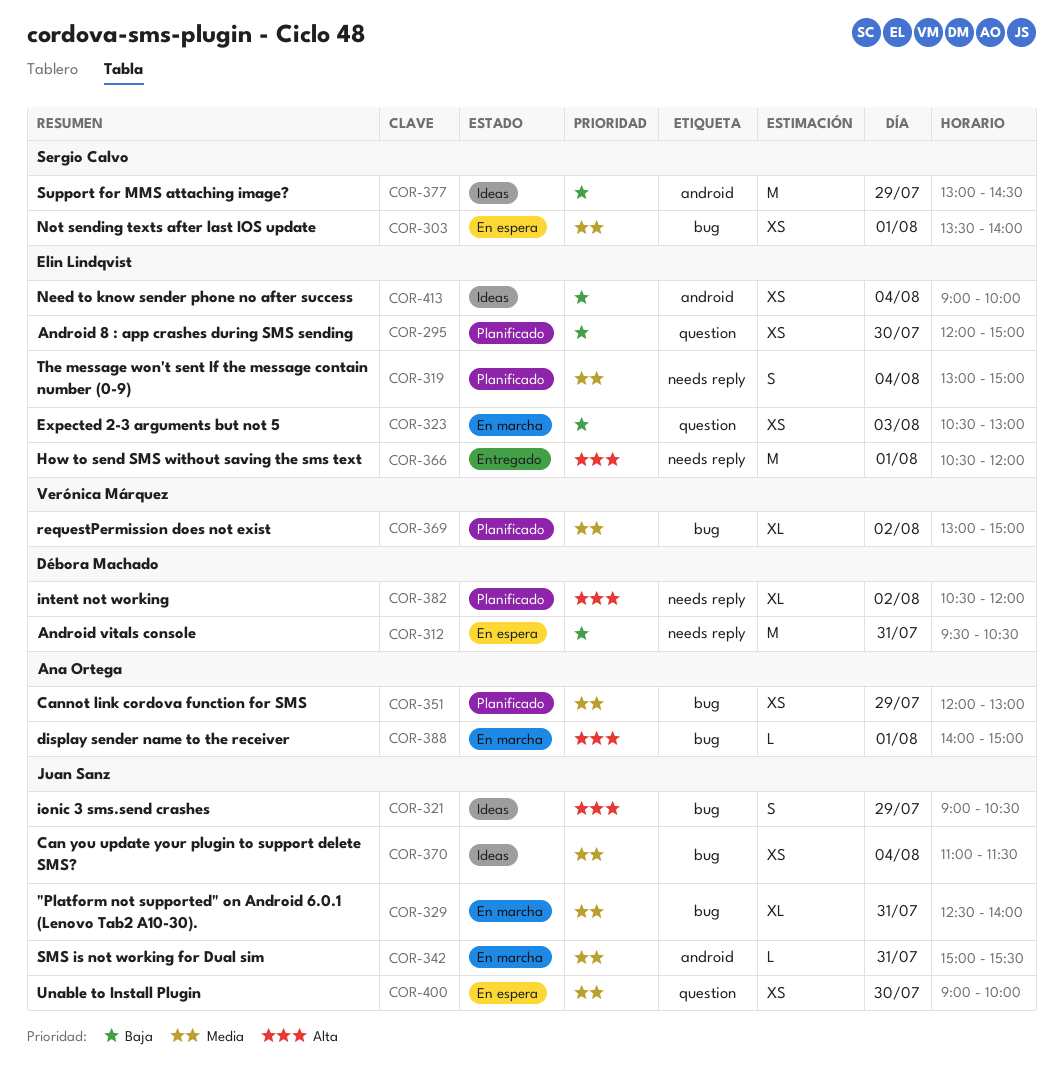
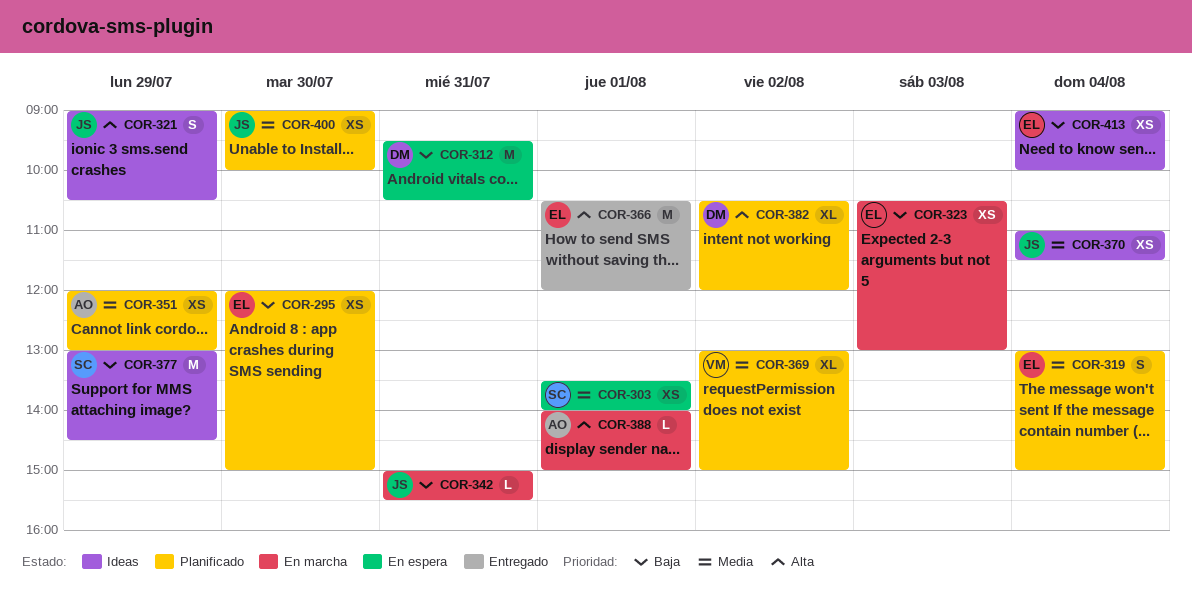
COR-329: present -> none
COR-342, priority: Media -> Baja
COR-400, status: En espera -> Planificado

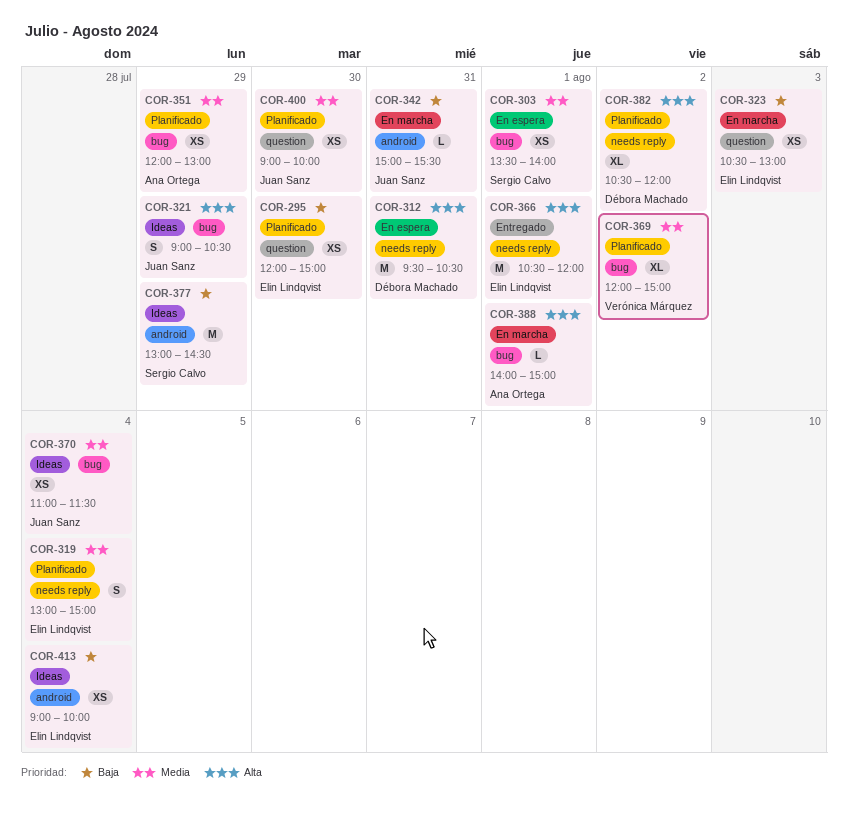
COR-312, priority: Baja -> Alta
COR-369, begins: 13:00 -> 12:00

